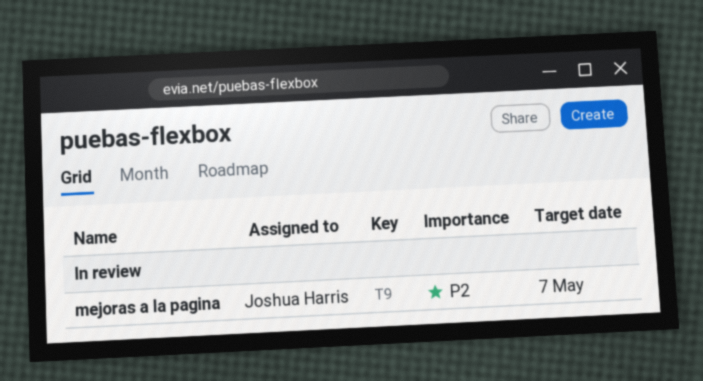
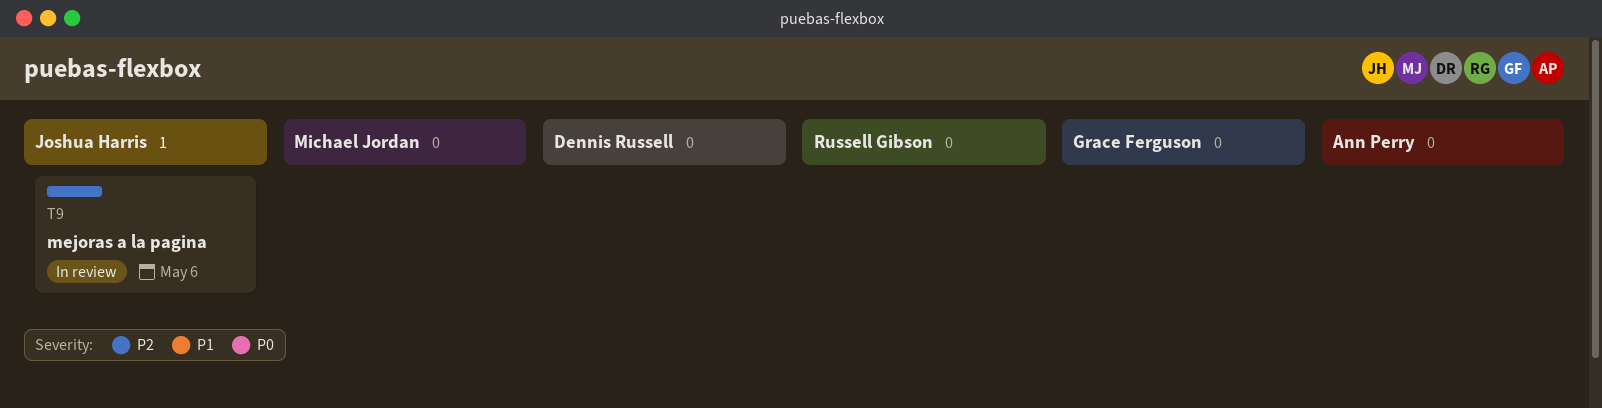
T9, due: May 7 -> May 6

